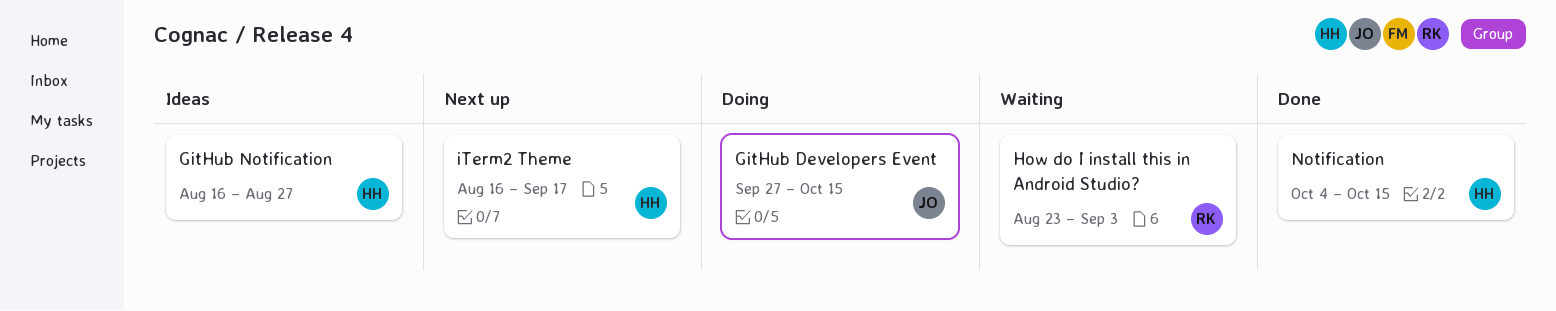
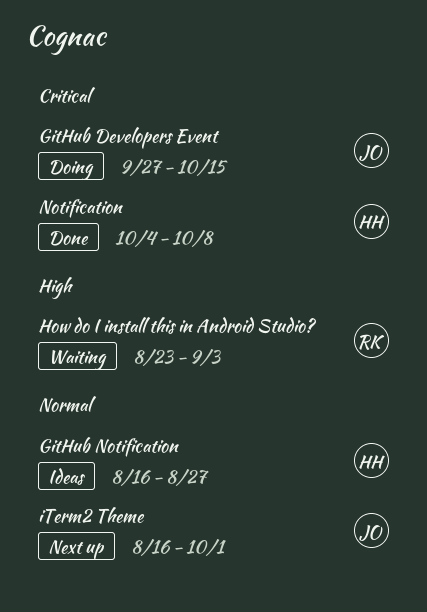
iTerm2 Theme, owner: HH -> JO
iTerm2 Theme, due: Sep 17 -> Oct 1
Notification, due: Oct 15 -> Oct 8

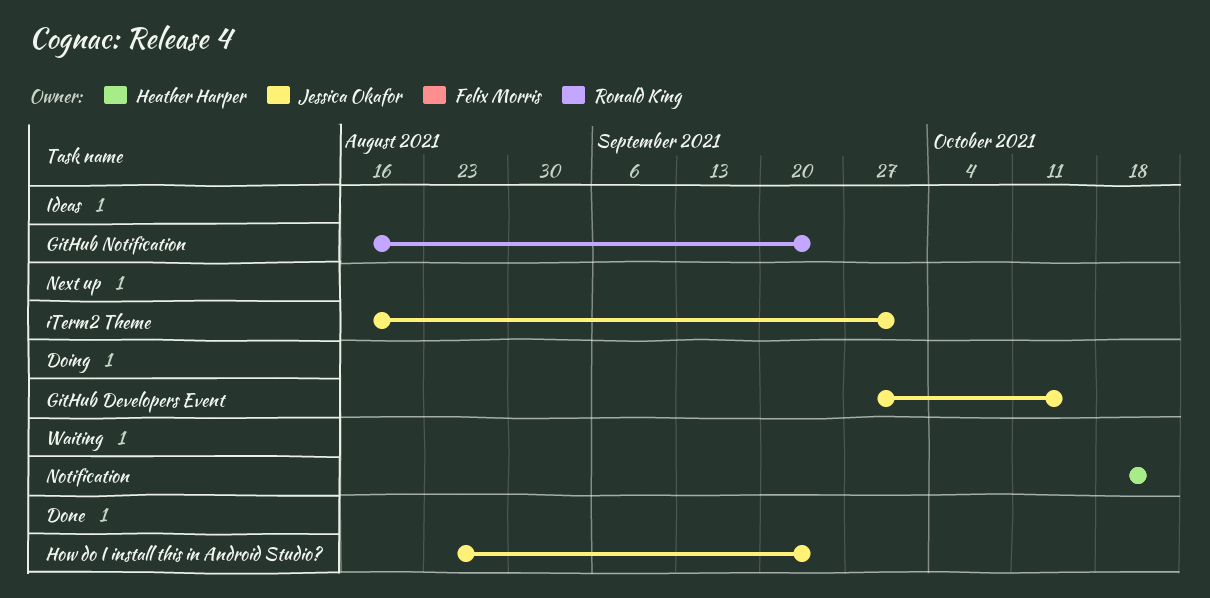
GitHub Notification, owner: Heather Harper -> Ronald King
GitHub Notification, due: Aug 27 -> Sep 24
How do I install this in Android Studio?, status: Waiting -> Done
How do I install this in Android Studio?, owner: Ronald King -> Jessica Okafor
How do I install this in Android Studio?, due: Sep 3 -> Sep 24
Notification, status: Done -> Waiting
Notification, start: Oct 4 -> Oct 18
Notification, due: Oct 8 -> Oct 22

